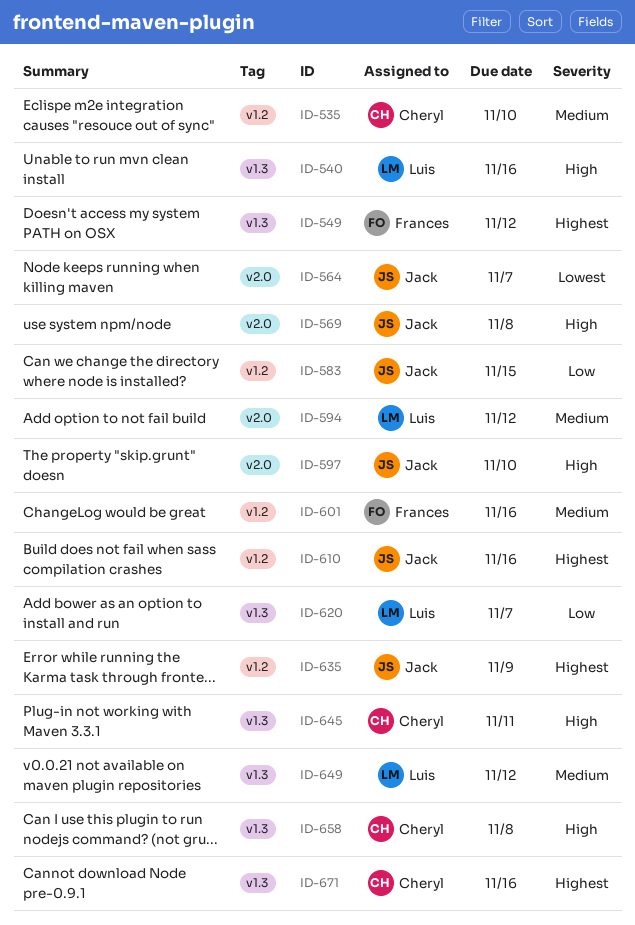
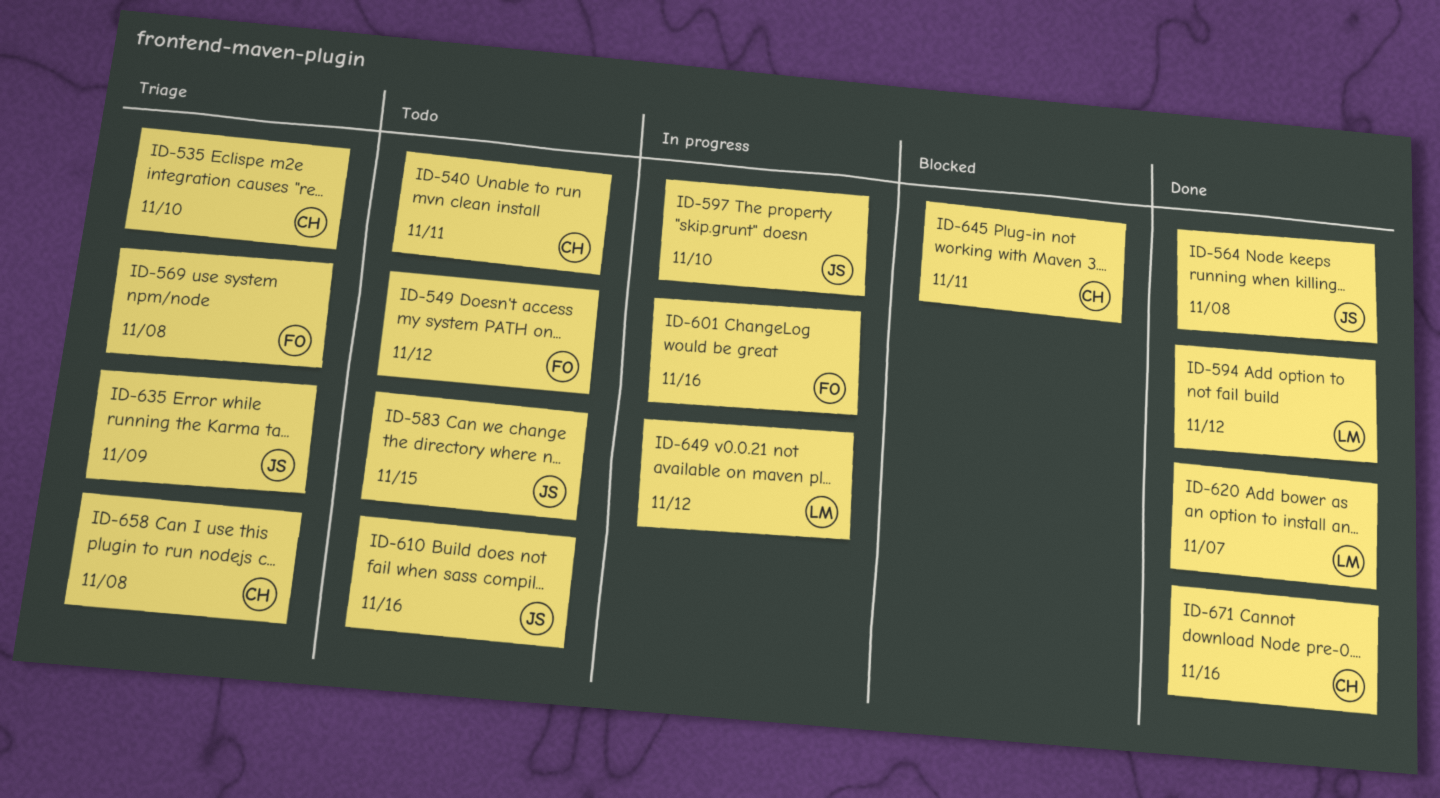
ID-540, owner: Luis -> Cheryl
ID-540, due: Nov 16 -> Nov 11
ID-564, due: Nov 7 -> Nov 8
ID-569, owner: Jack -> Frances

